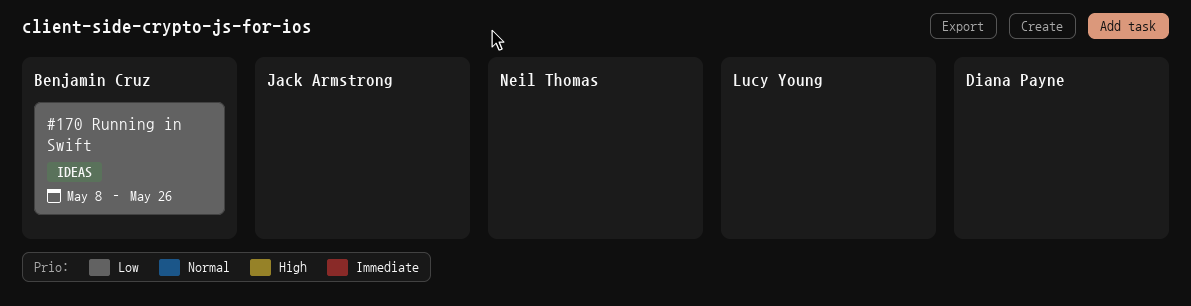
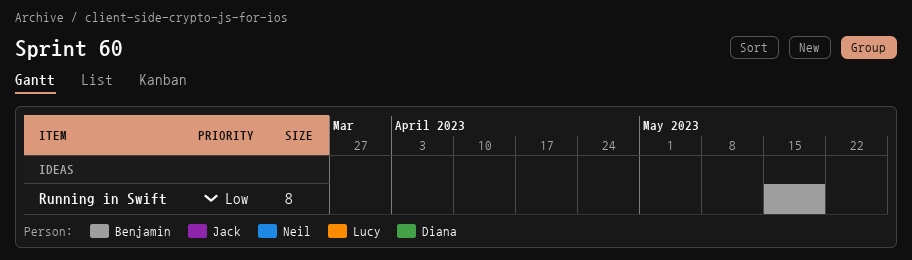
Running in Swift, start: May 8 -> May 15
Running in Swift, due: May 26 -> May 19

